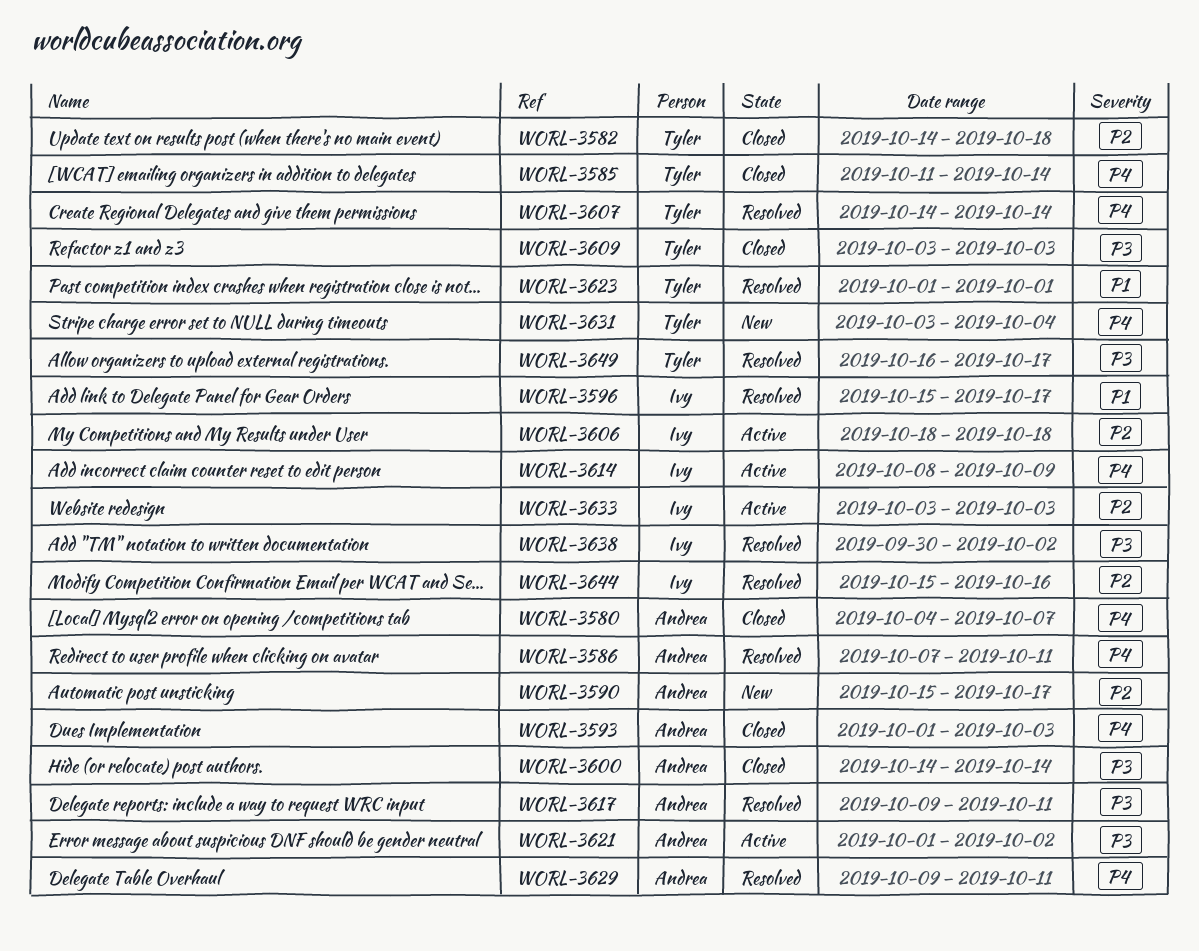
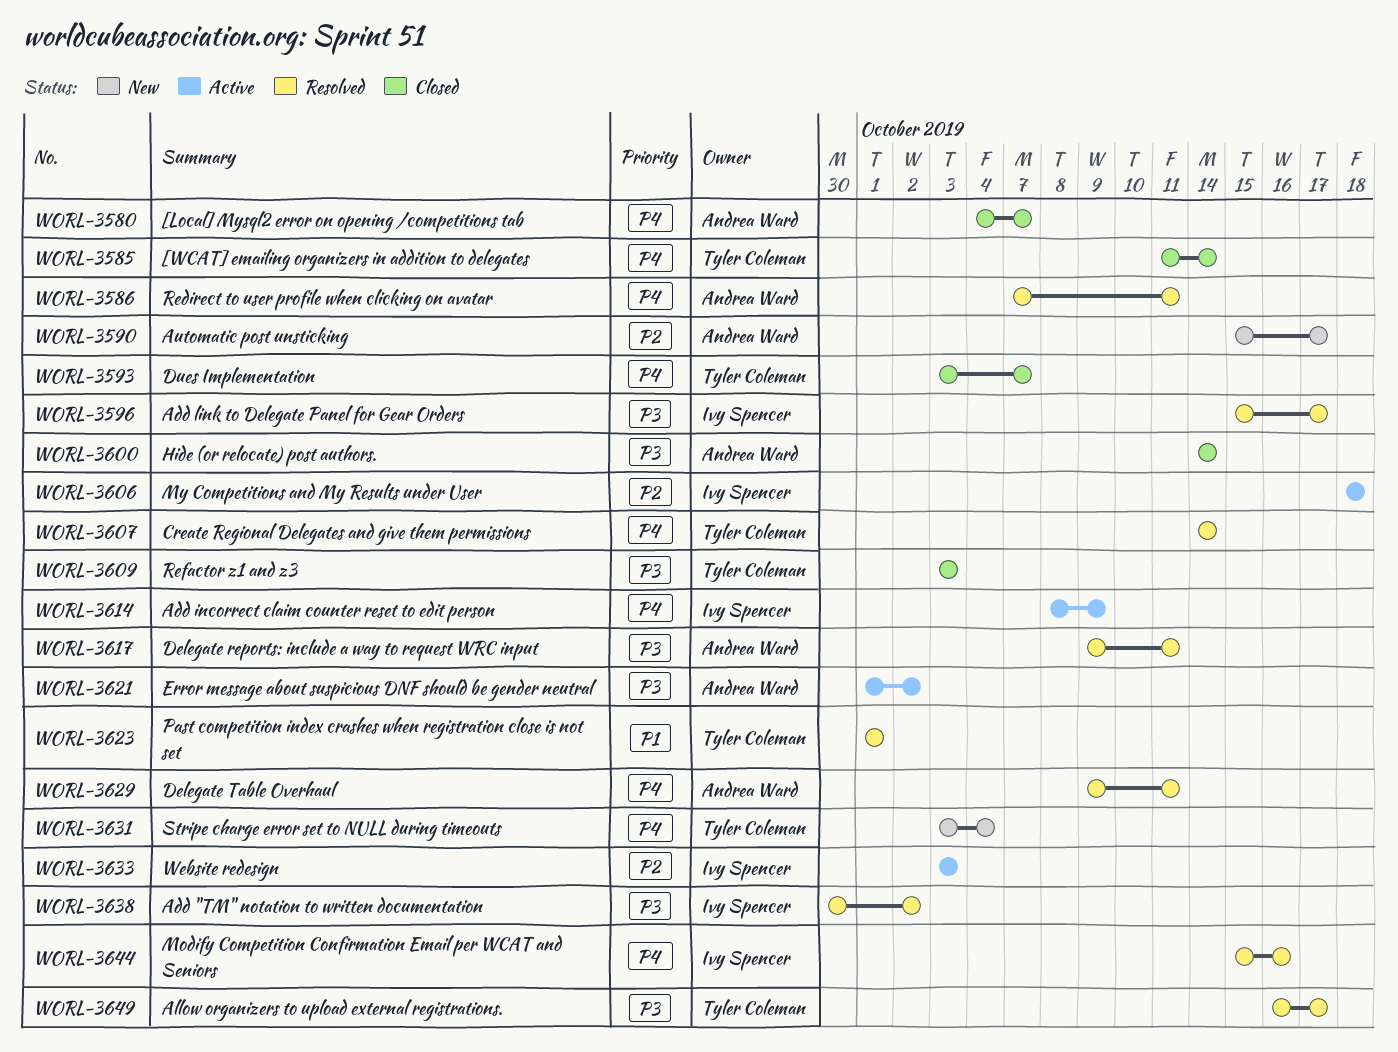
WORL-3582: present -> none
WORL-3593, owner: Andrea Ward -> Tyler Coleman
WORL-3593, start: Oct 1 -> Oct 3
WORL-3593, due: Oct 3 -> Oct 7
WORL-3596, priority: P1 -> P3
WORL-3644, priority: P2 -> P4

